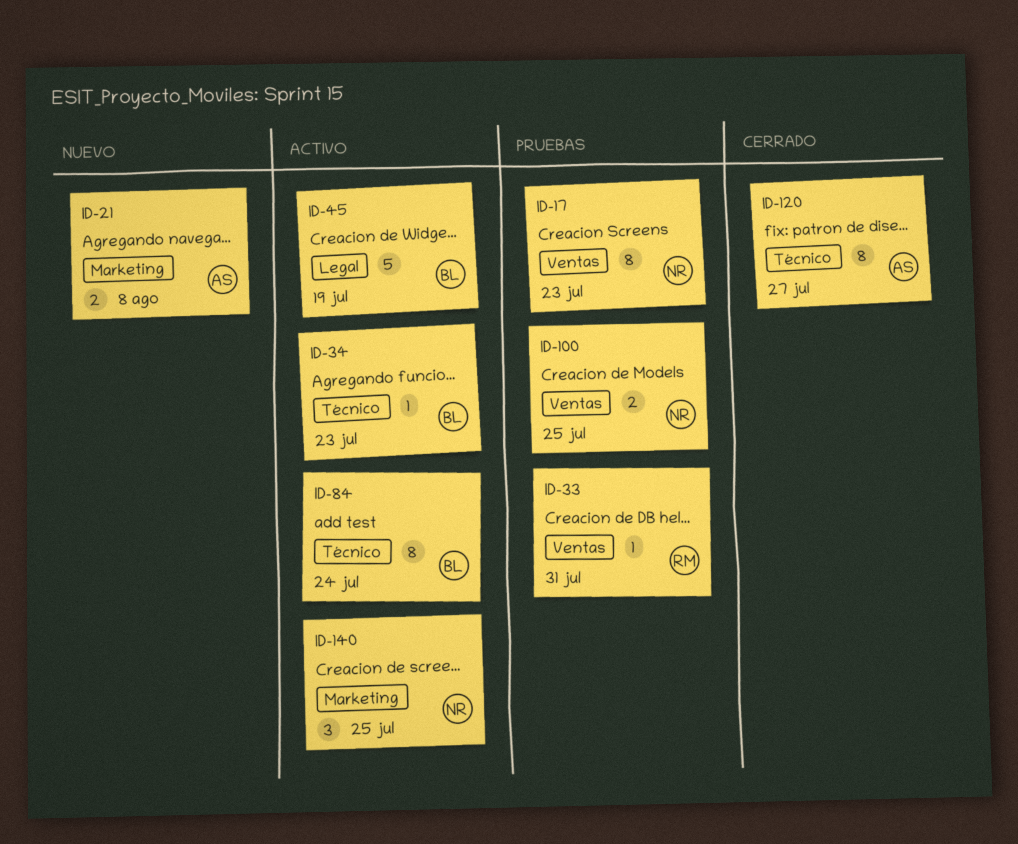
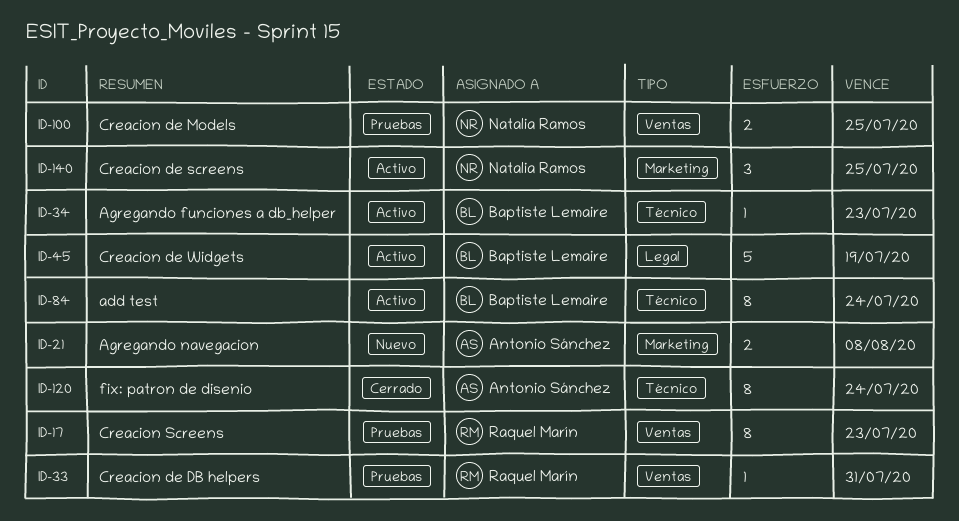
ID-17, owner: Natalia Ramos -> Raquel Marín
ID-120, due: Jul 27 -> Jul 24

